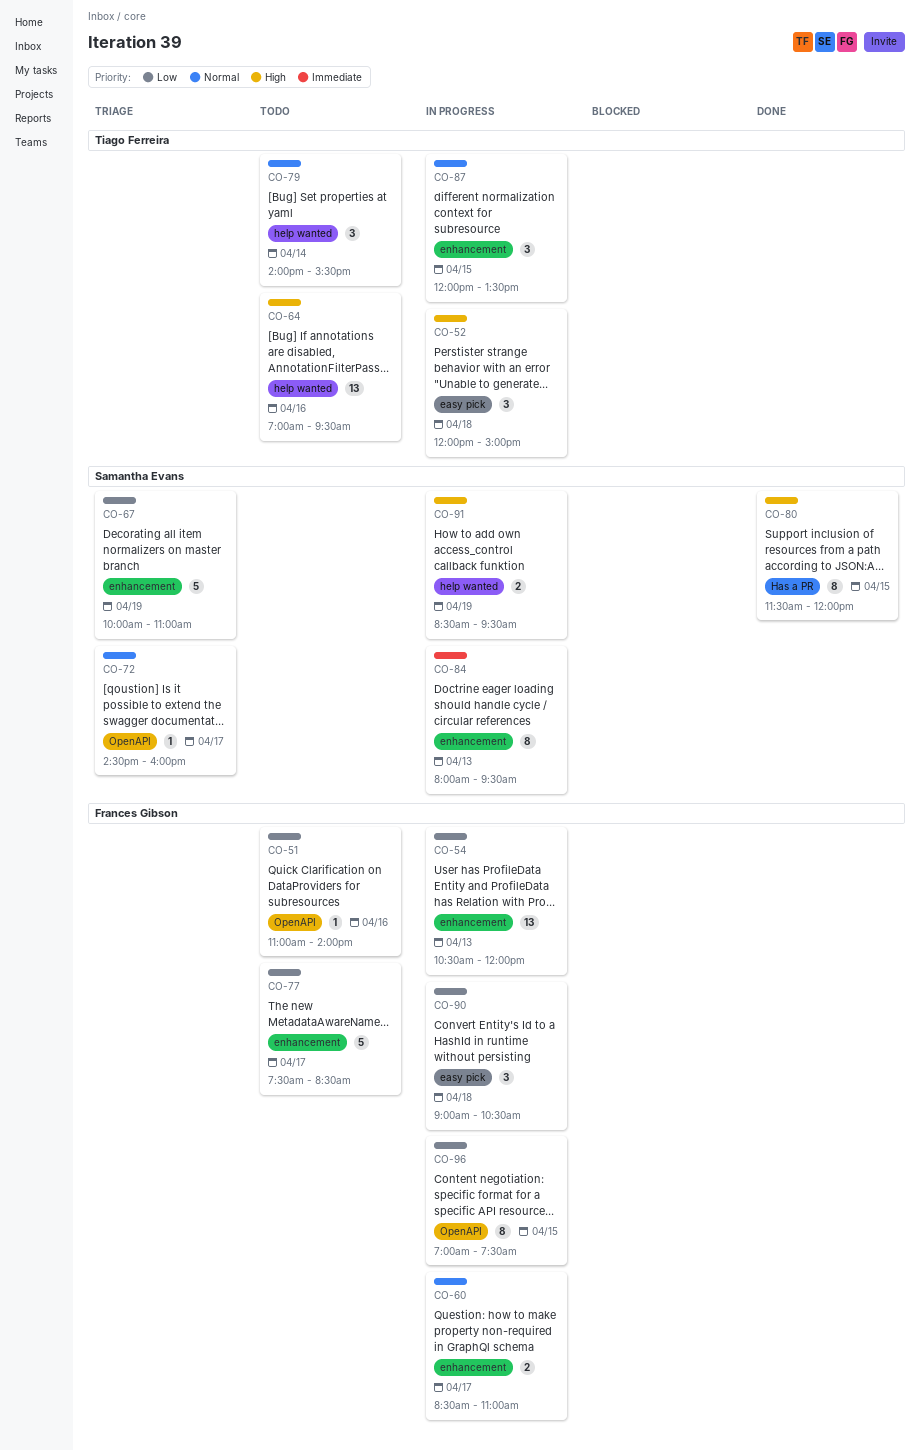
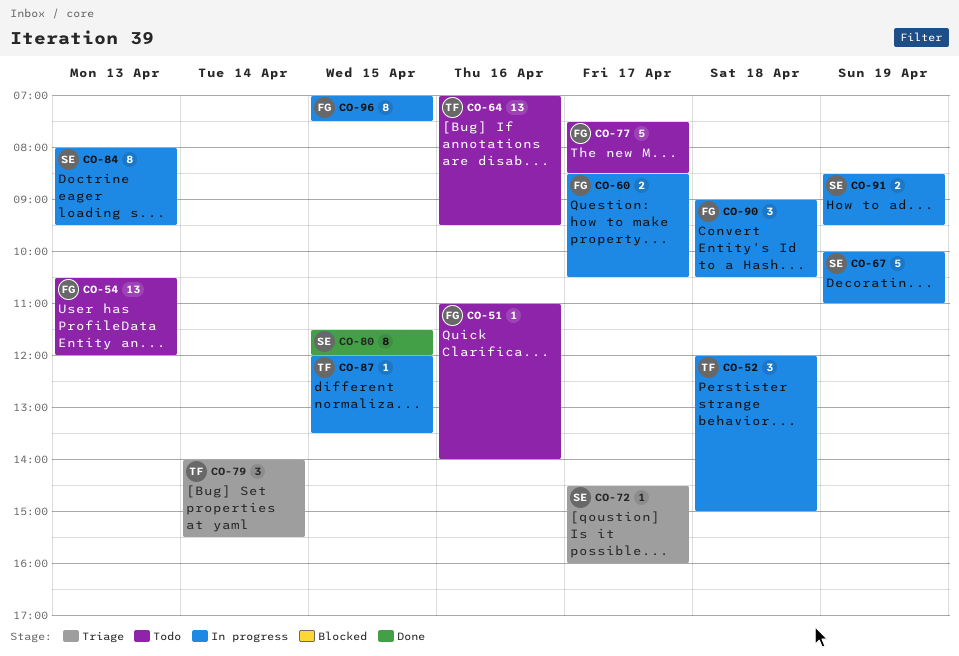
CO-54, status: In progress -> Todo
CO-60, ends: 11:00 -> 10:30
CO-67, status: Triage -> In progress
CO-79, status: Todo -> Triage
CO-87, estimate: 3 -> 1

